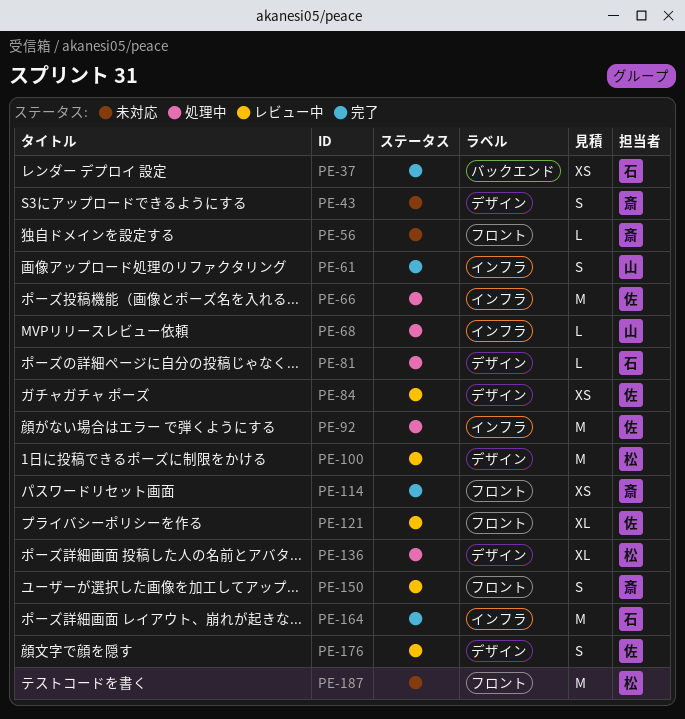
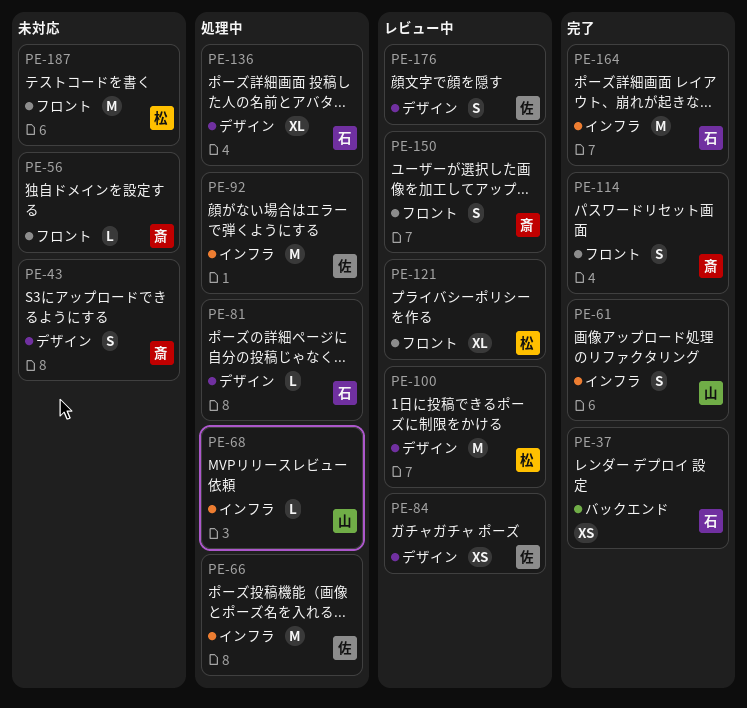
PE-114, estimate: XS -> S
PE-121, owner: 佐 -> 松
PE-136, owner: 松 -> 石

